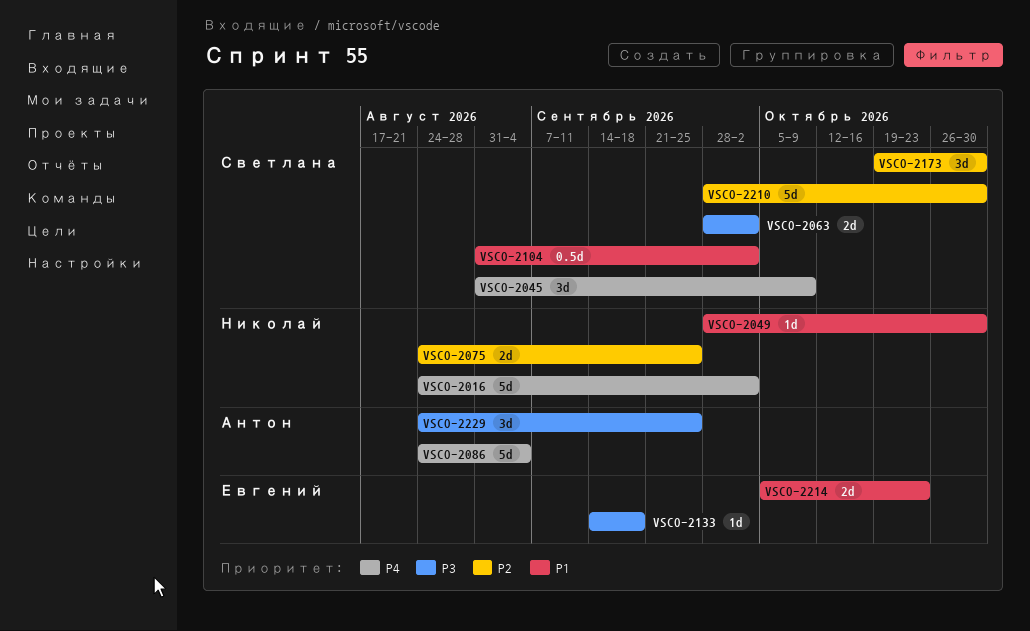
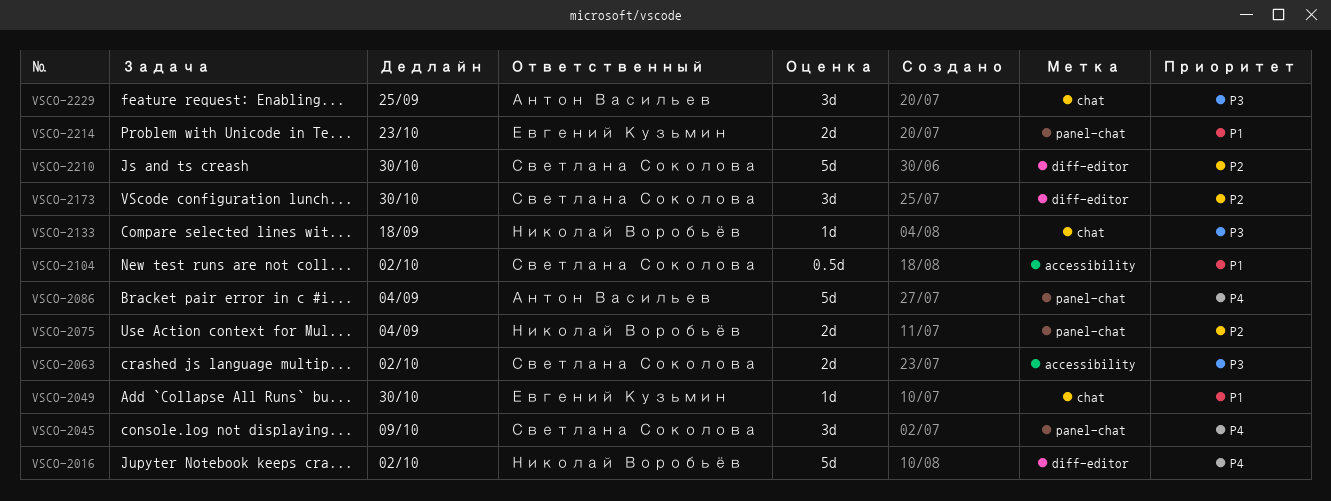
VSCO-2049, owner: Николай Воробьёв -> Евгений Кузьмин
VSCO-2075, due: Sep 25 -> Sep 4
VSCO-2133, owner: Евгений Кузьмин -> Николай Воробьёв

